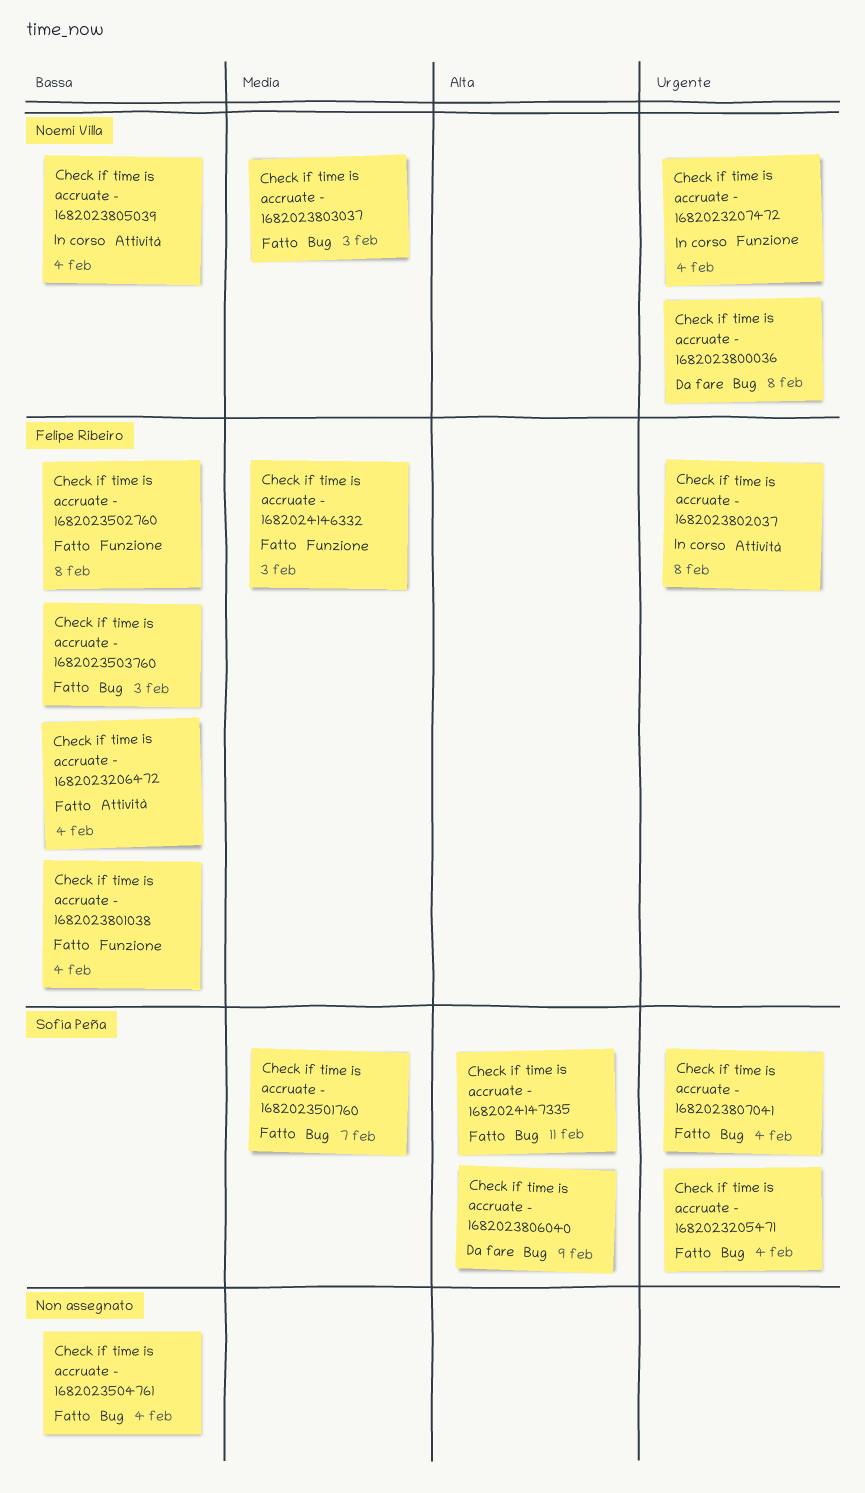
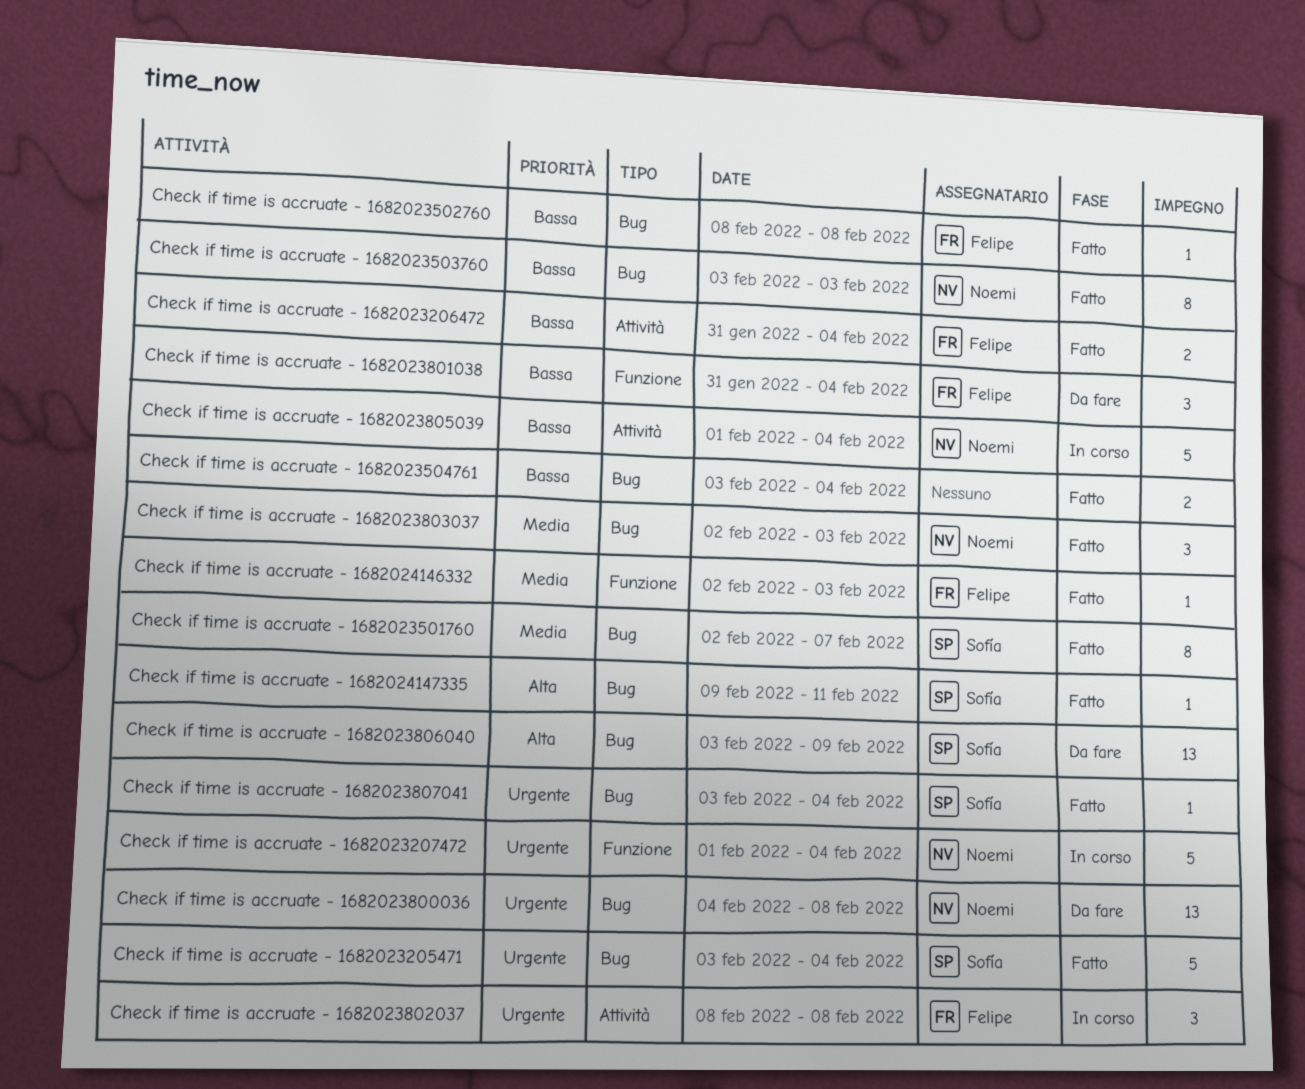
Check if time is accruate - 1682023502760, label: Funzione -> Bug
Check if time is accruate - 1682023503760, owner: Felipe Ribeiro -> Noemi Villa
Check if time is accruate - 1682023801038, status: Fatto -> Da fare

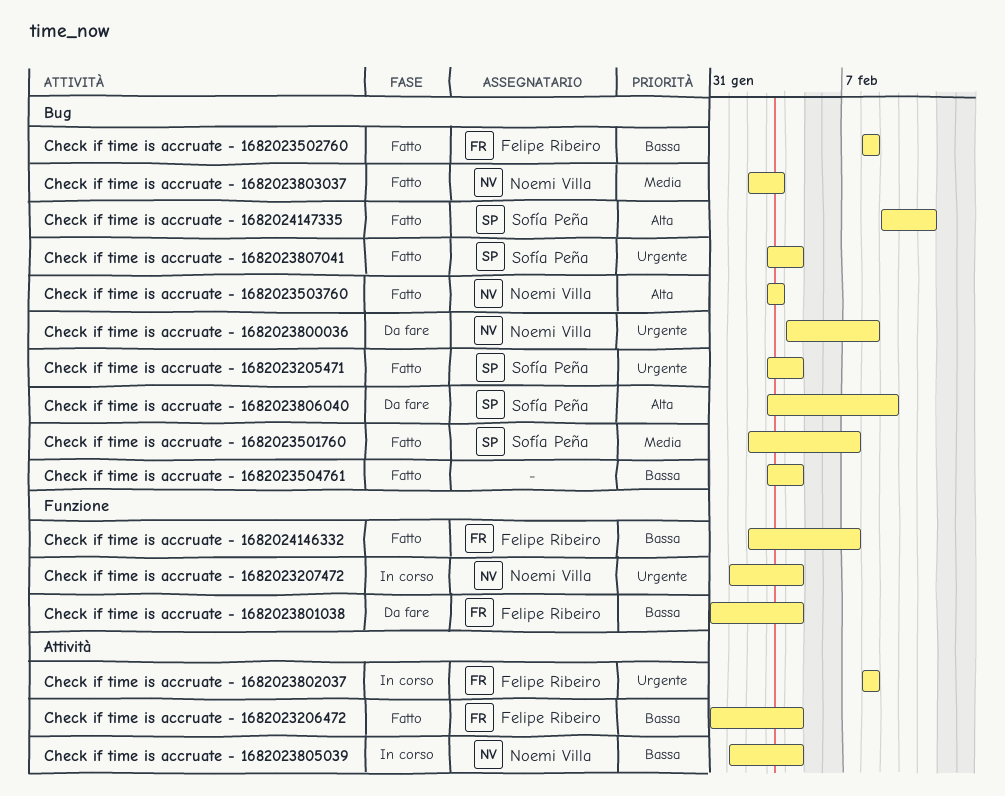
Check if time is accruate - 1682023503760, priority: Bassa -> Alta
Check if time is accruate - 1682024146332, priority: Media -> Bassa
Check if time is accruate - 1682024146332, due: Feb 3 -> Feb 7

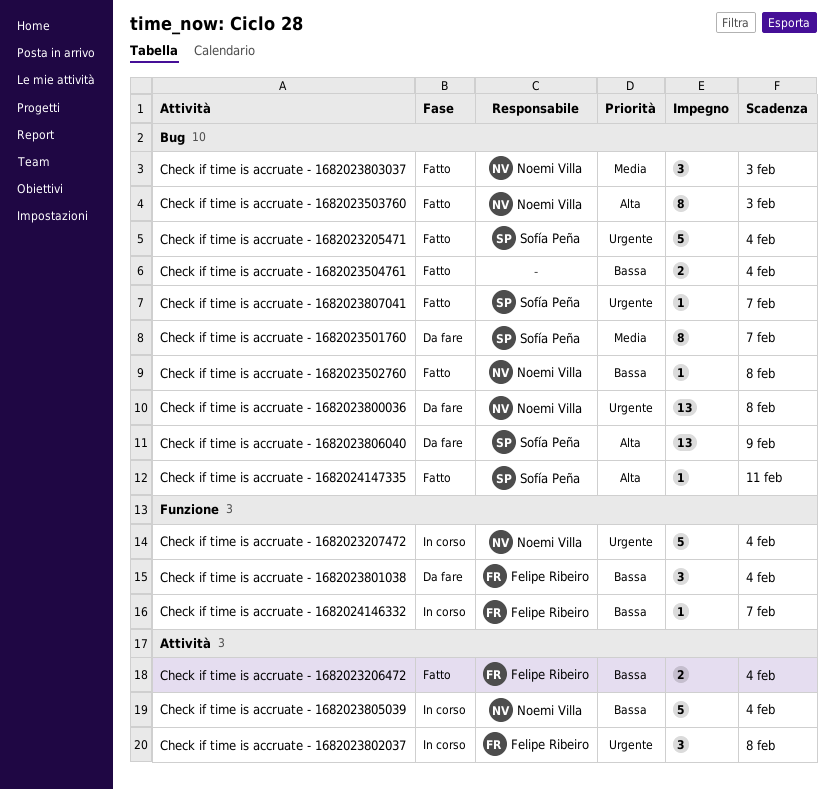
Check if time is accruate - 1682023501760, status: Fatto -> Da fare
Check if time is accruate - 1682023502760, owner: Felipe Ribeiro -> Noemi Villa
Check if time is accruate - 1682023807041, due: Feb 4 -> Feb 7
Check if time is accruate - 1682024146332, status: Fatto -> In corso

